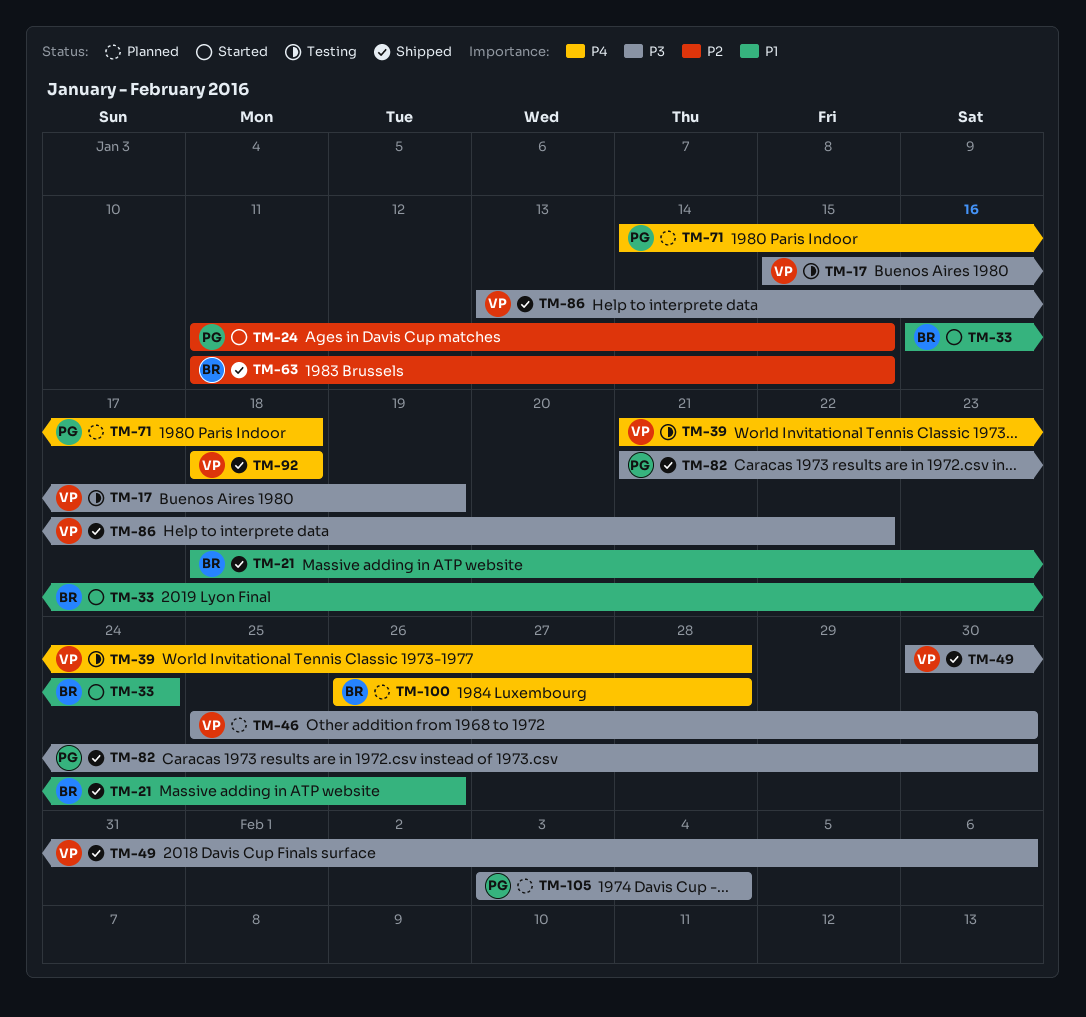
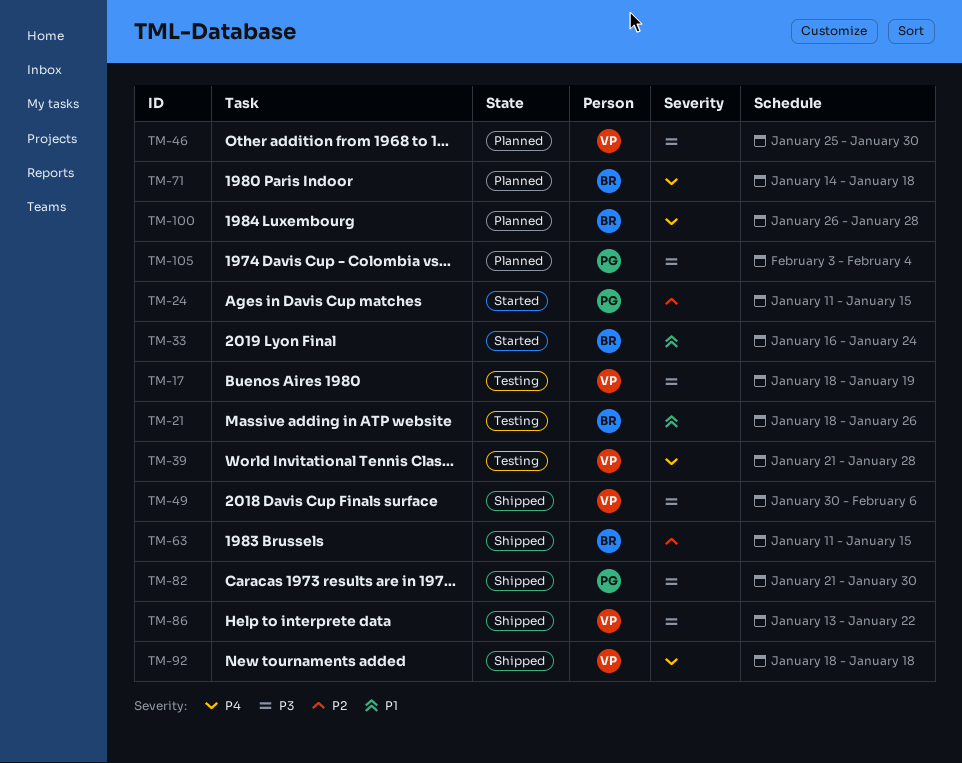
TM-17, start: Jan 15 -> Jan 18
TM-21, status: Shipped -> Testing
TM-71, owner: PG -> BR

